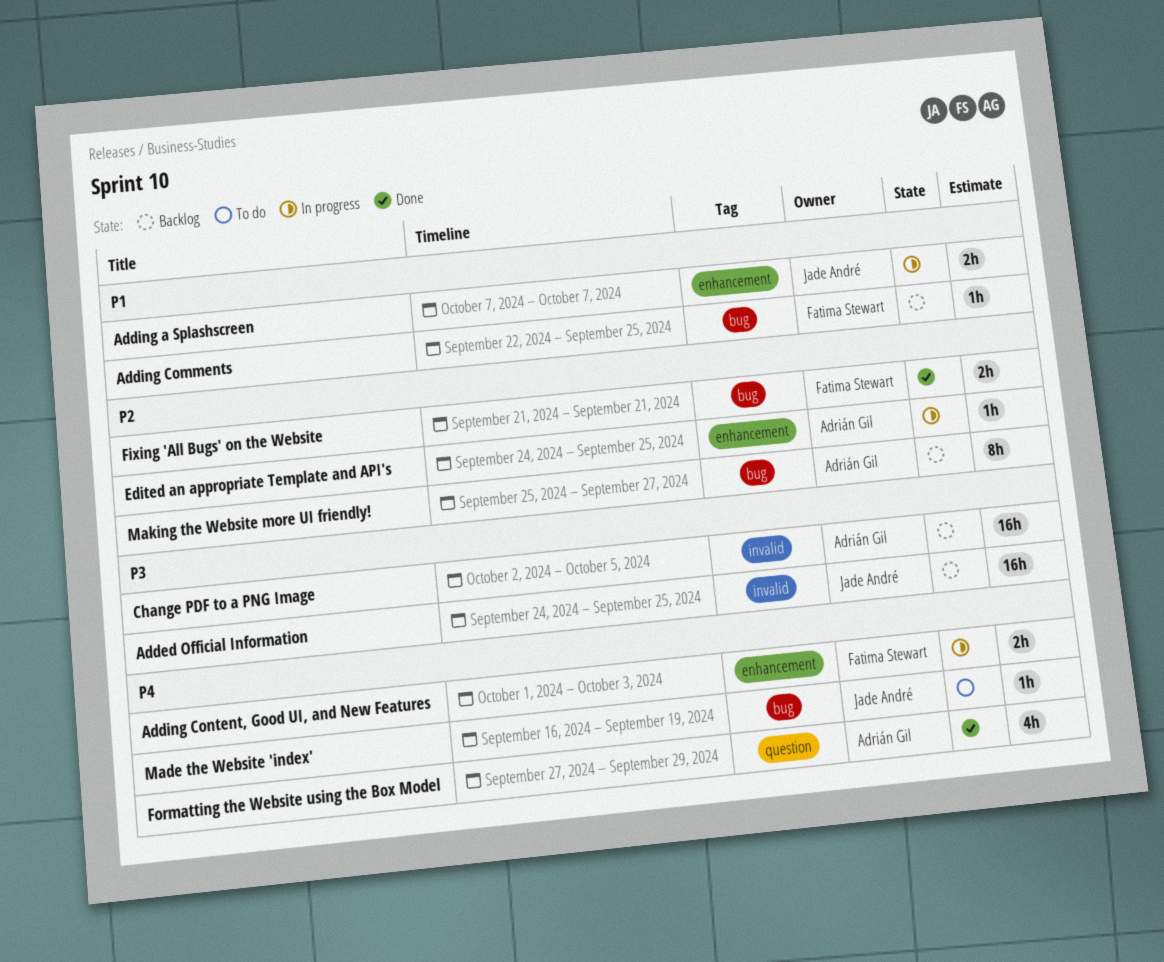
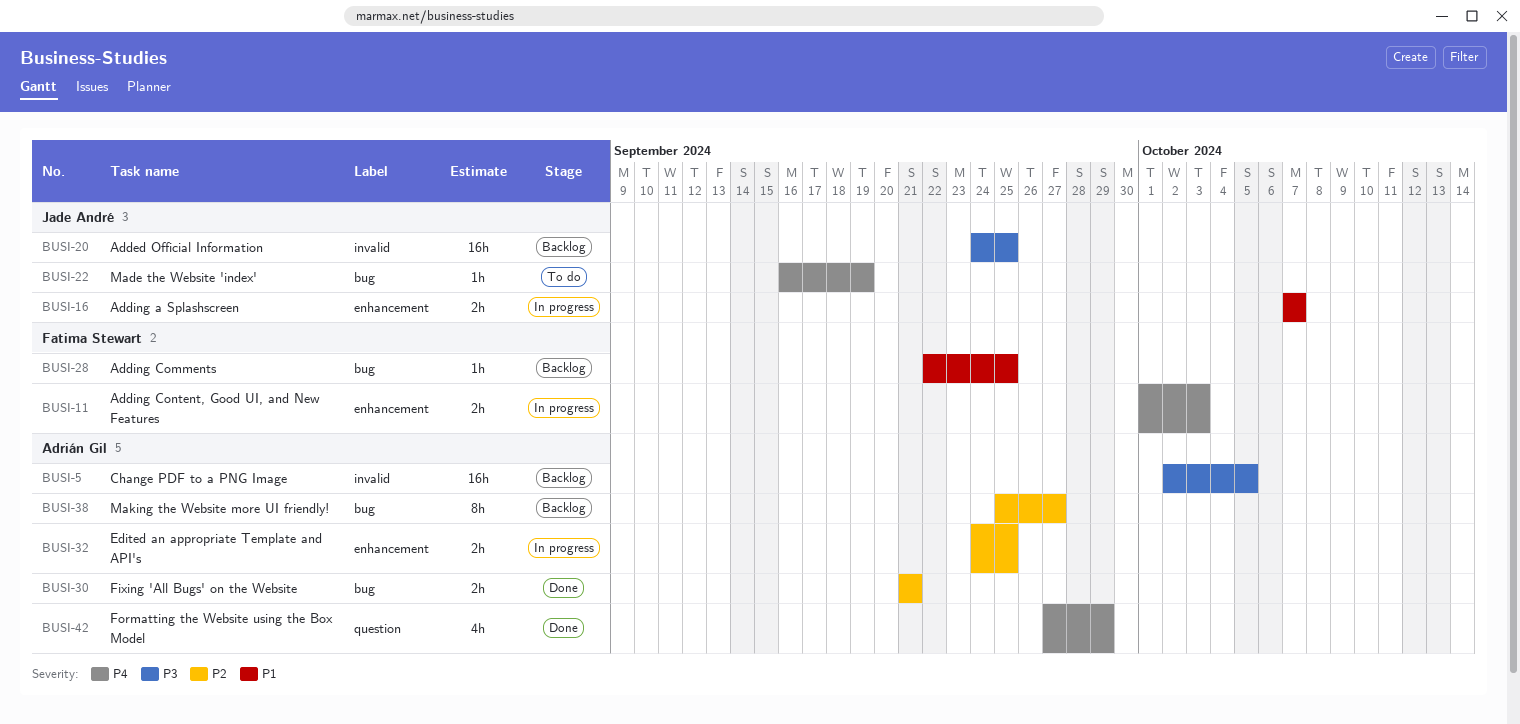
Edited an appropriate Template and API's, estimate: 1h -> 2h
Fixing 'All Bugs' on the Website, owner: Fatima Stewart -> Adrián Gil

